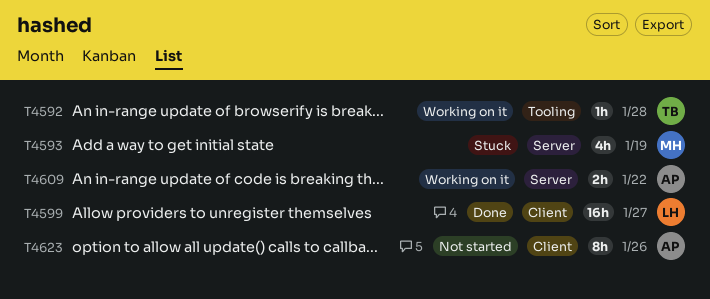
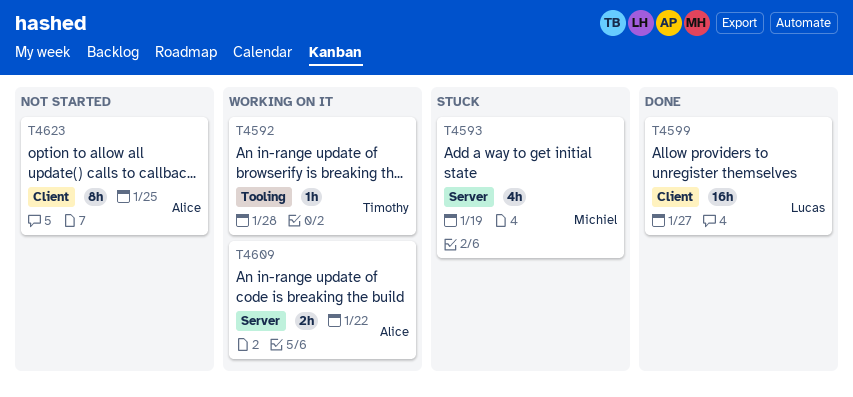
T4623, due: Jan 26 -> Jan 25

